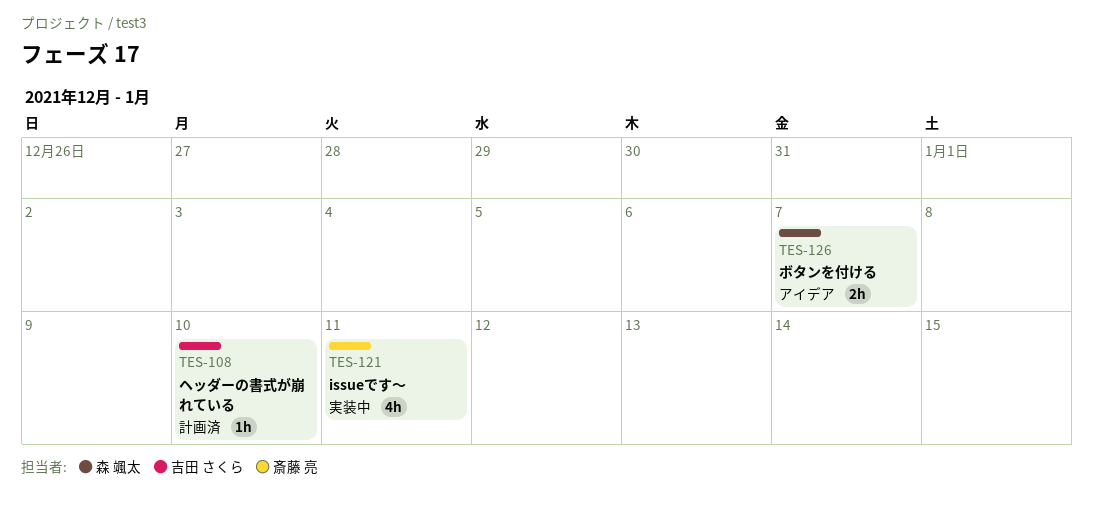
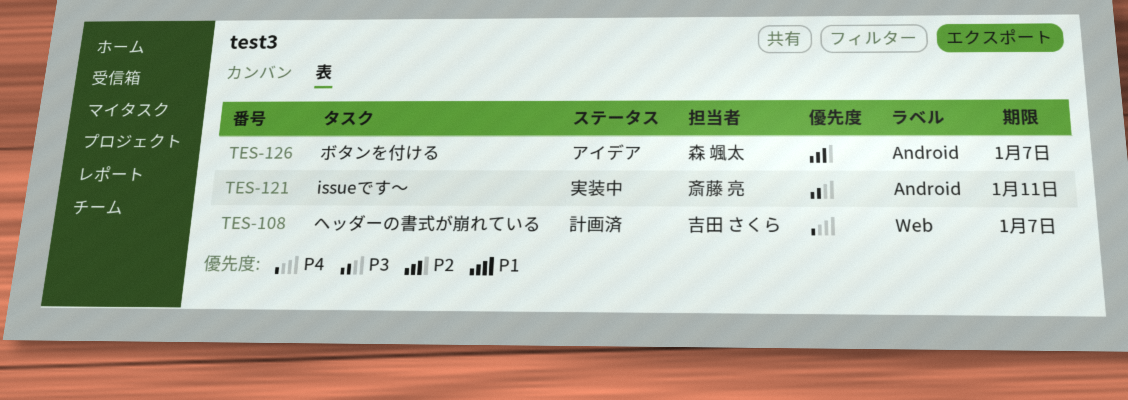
TES-108, due: Jan 10 -> Jan 7

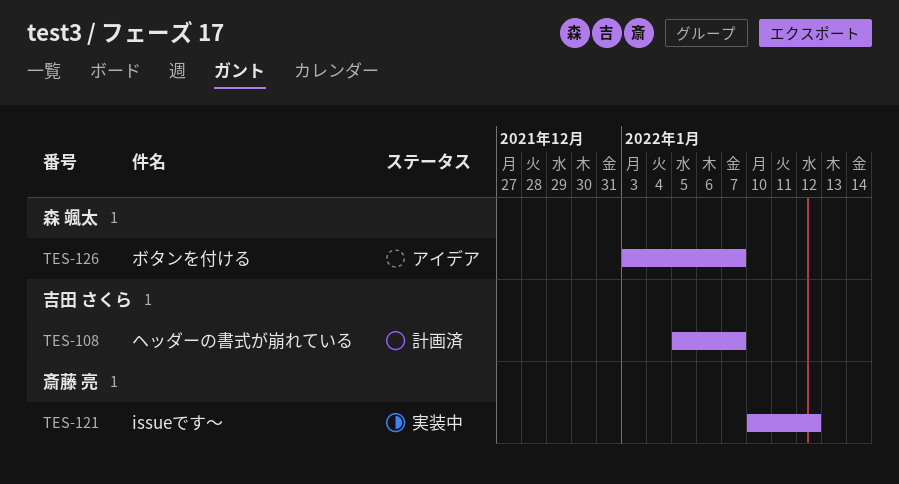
TES-121, due: Jan 11 -> Jan 12

